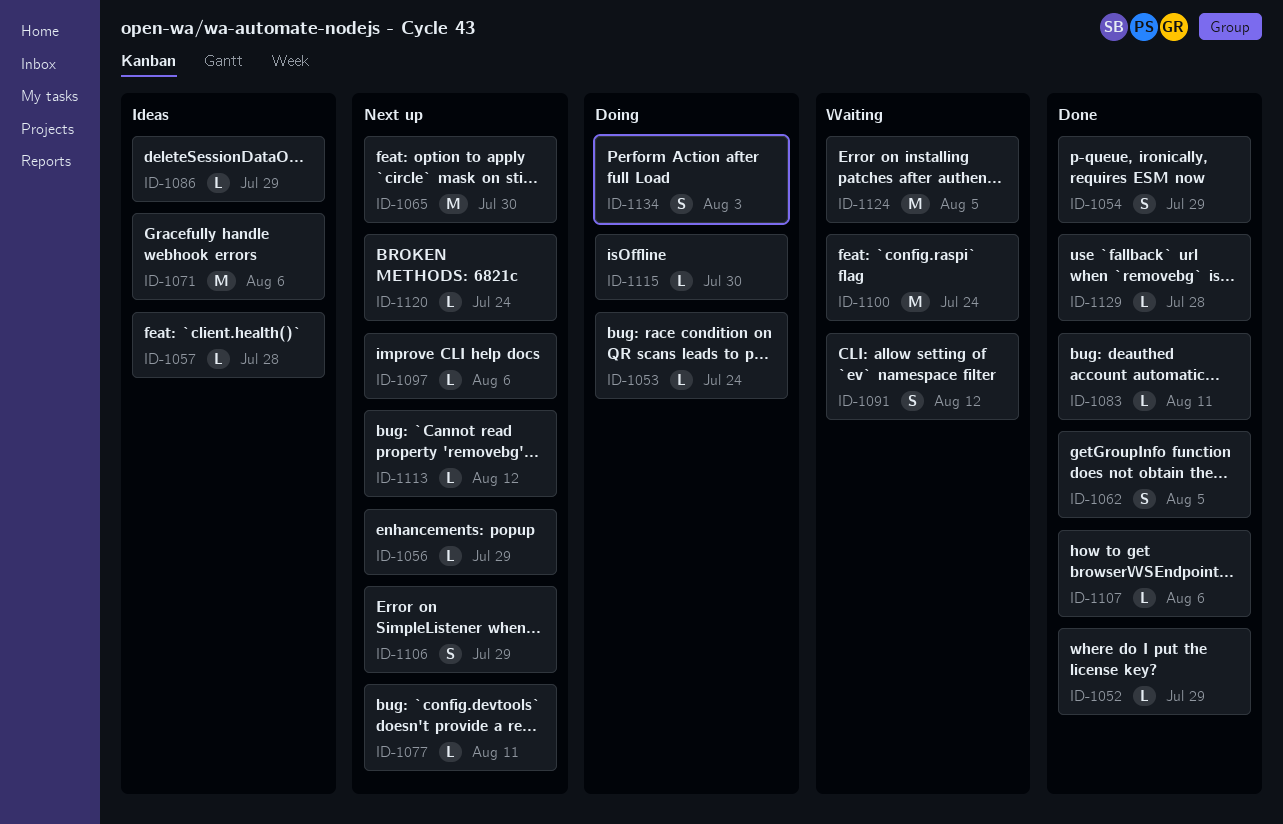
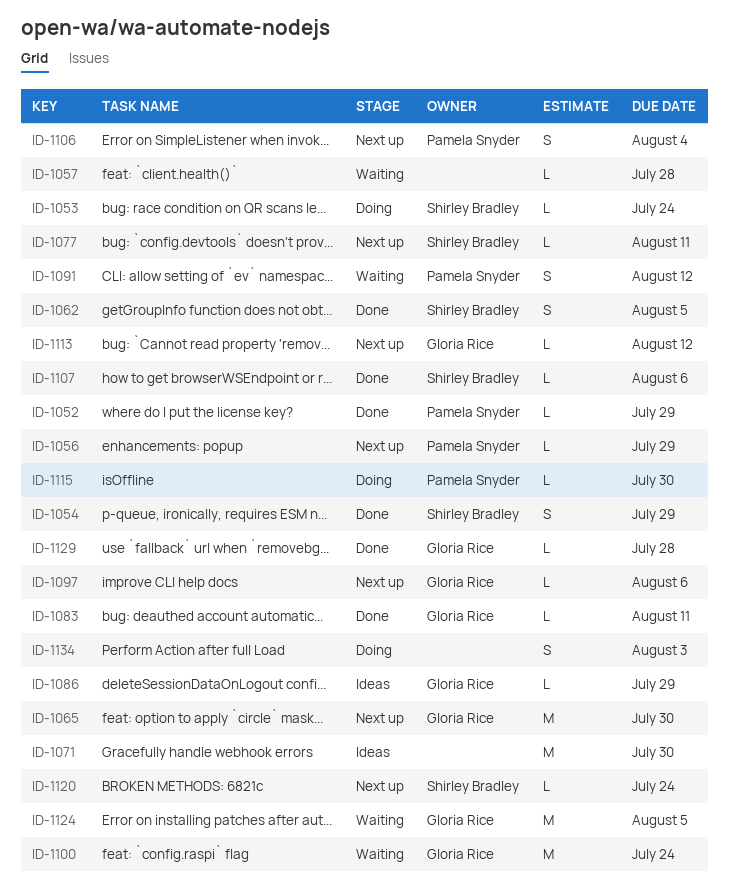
ID-1057, status: Ideas -> Waiting
ID-1071, due: Aug 6 -> Jul 30
ID-1106, due: Jul 29 -> Aug 4

